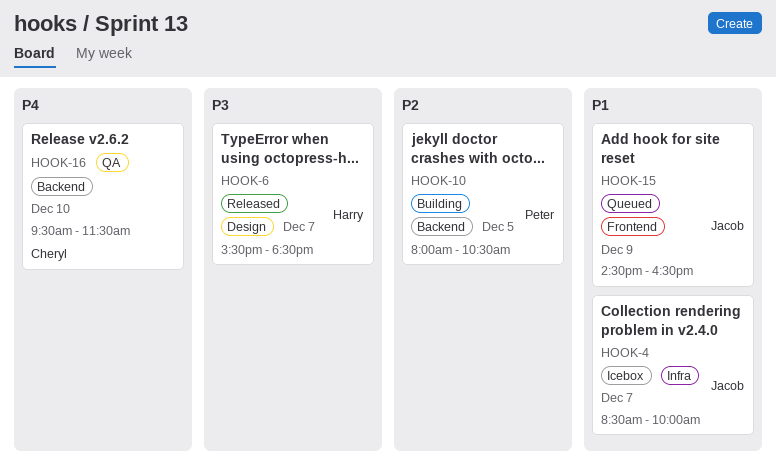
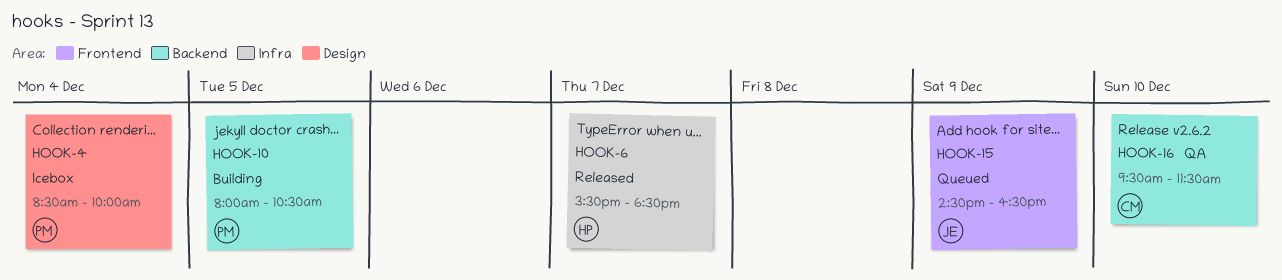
HOOK-4, owner: Jacob -> Peter
HOOK-4, label: Infra -> Design
HOOK-4, day: Dec 7 -> Dec 4
HOOK-6, label: Design -> Infra

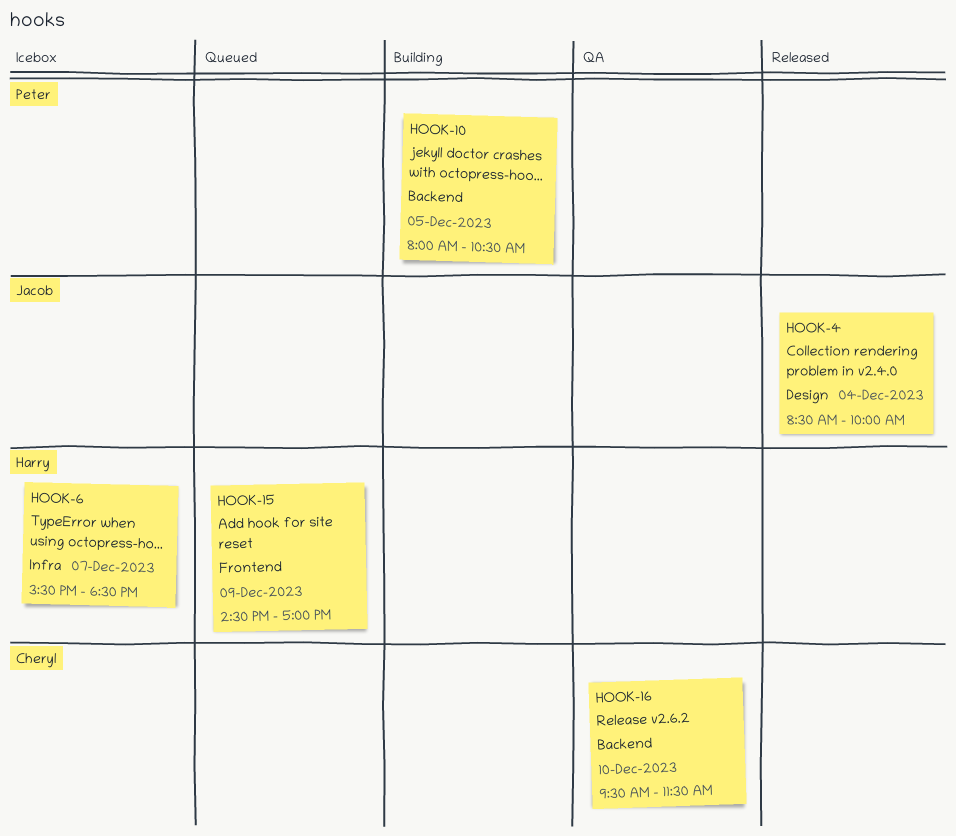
HOOK-4, status: Icebox -> Released
HOOK-4, owner: Peter -> Jacob
HOOK-6, status: Released -> Icebox
HOOK-15, owner: Jacob -> Harry
HOOK-15, ends: 16:30 -> 17:00

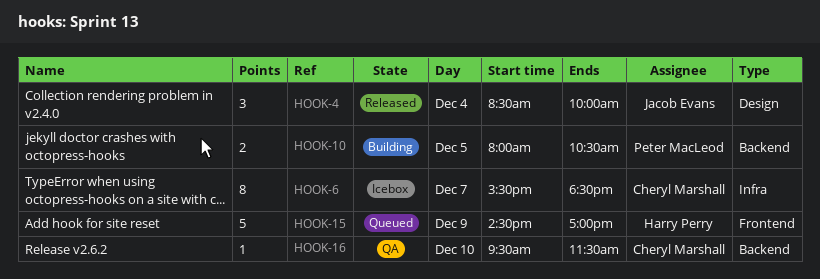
HOOK-6, owner: Harry Perry -> Cheryl Marshall

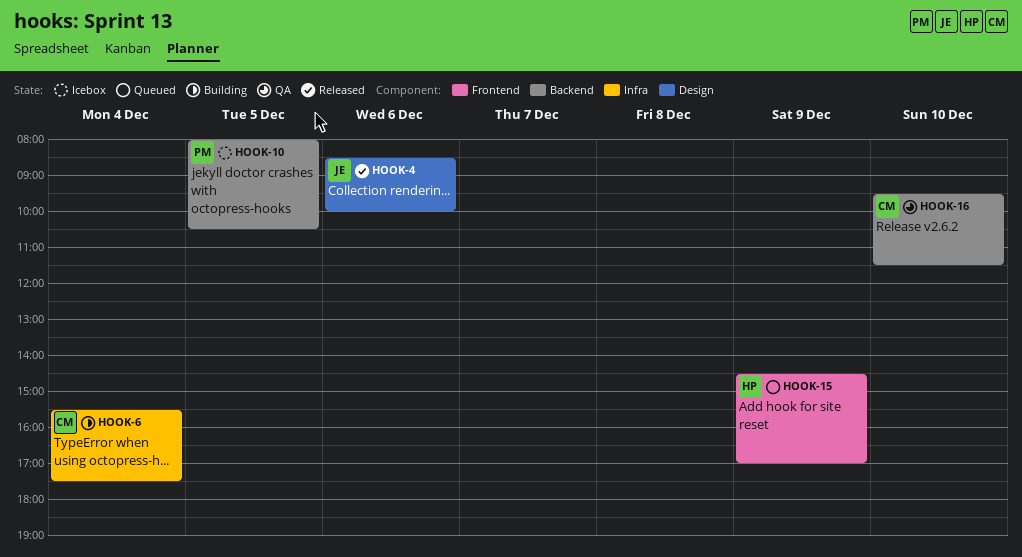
HOOK-4, day: Dec 4 -> Dec 6
HOOK-6, status: Icebox -> Building
HOOK-6, day: Dec 7 -> Dec 4
HOOK-6, ends: 18:30 -> 17:30
HOOK-10, status: Building -> Icebox

